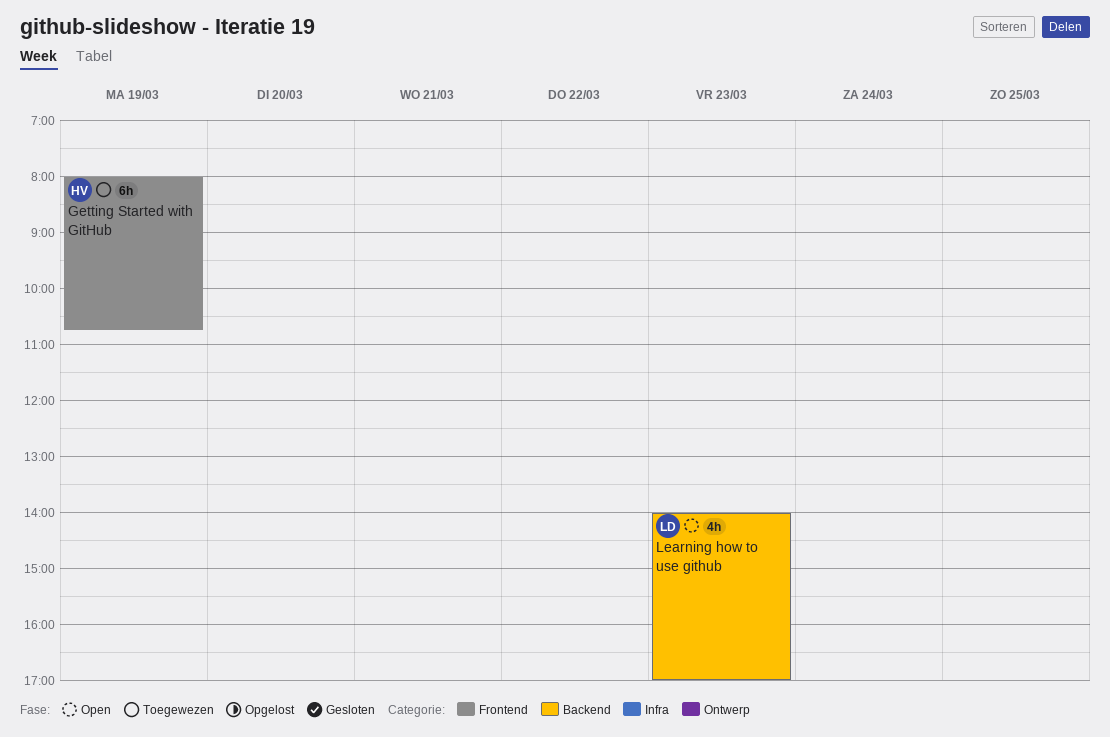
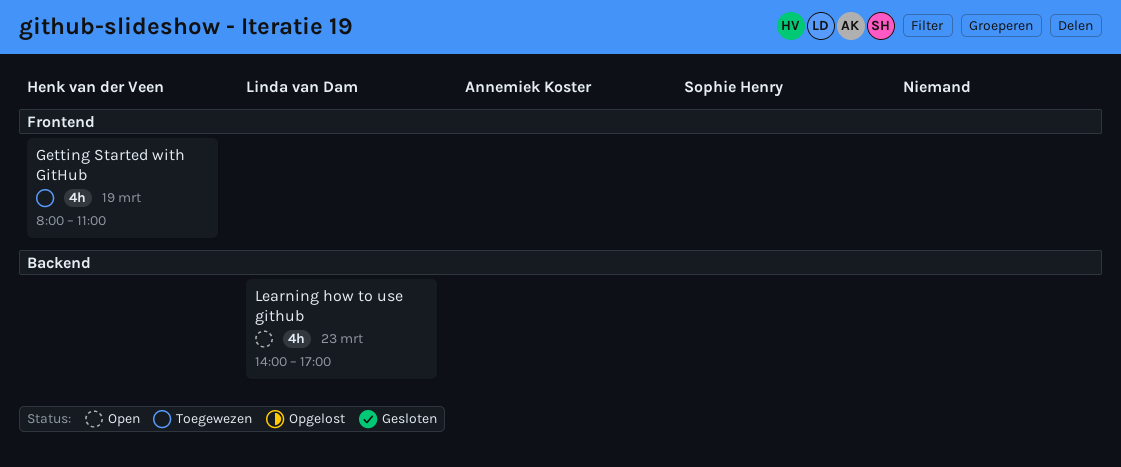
Getting Started with GitHub, estimate: 6h -> 4h
Getting Started with GitHub, ends: 10:45 -> 11:00

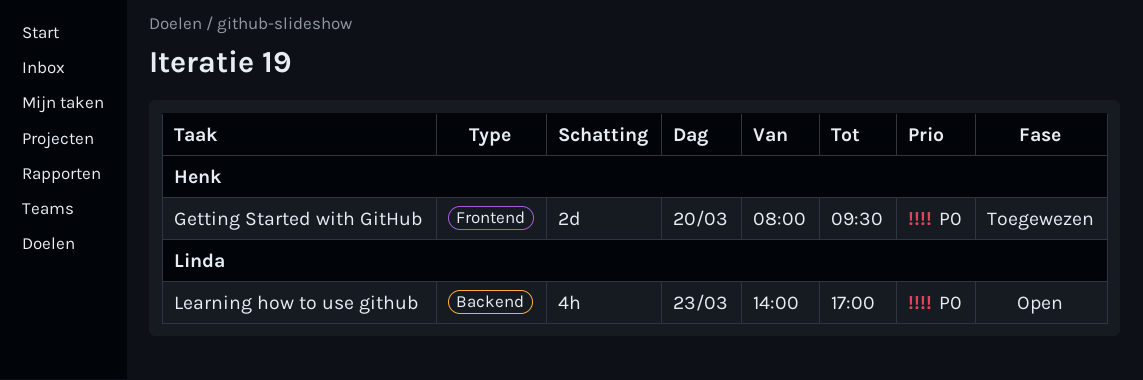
Getting Started with GitHub, estimate: 4h -> 2d
Getting Started with GitHub, day: Mar 19 -> Mar 20
Getting Started with GitHub, ends: 11:00 -> 09:30

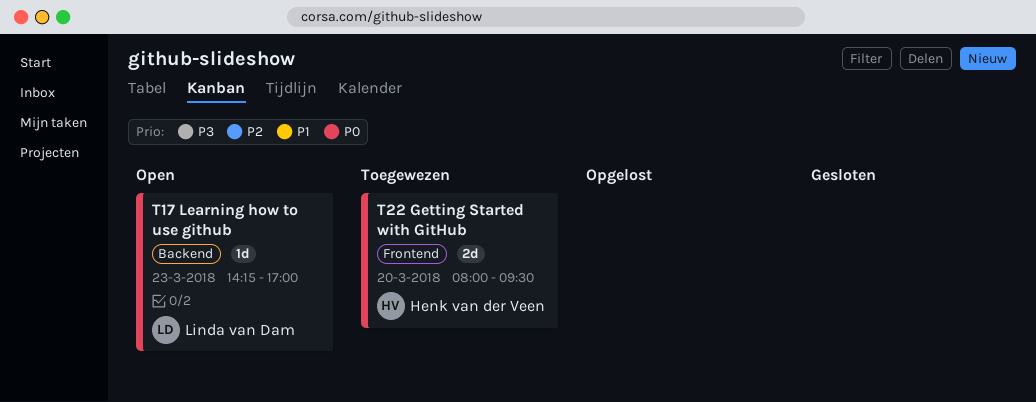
Learning how to use github, estimate: 4h -> 1d
Learning how to use github, begins: 14:00 -> 14:15

